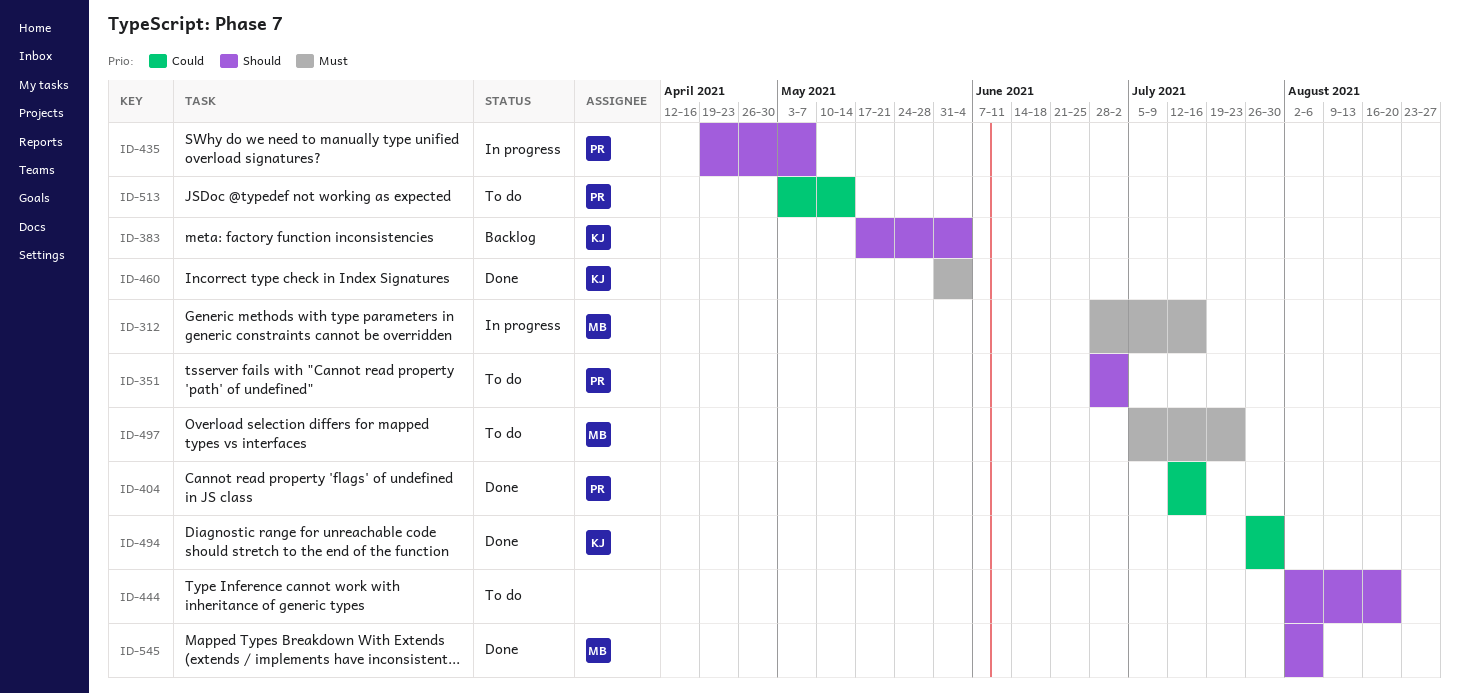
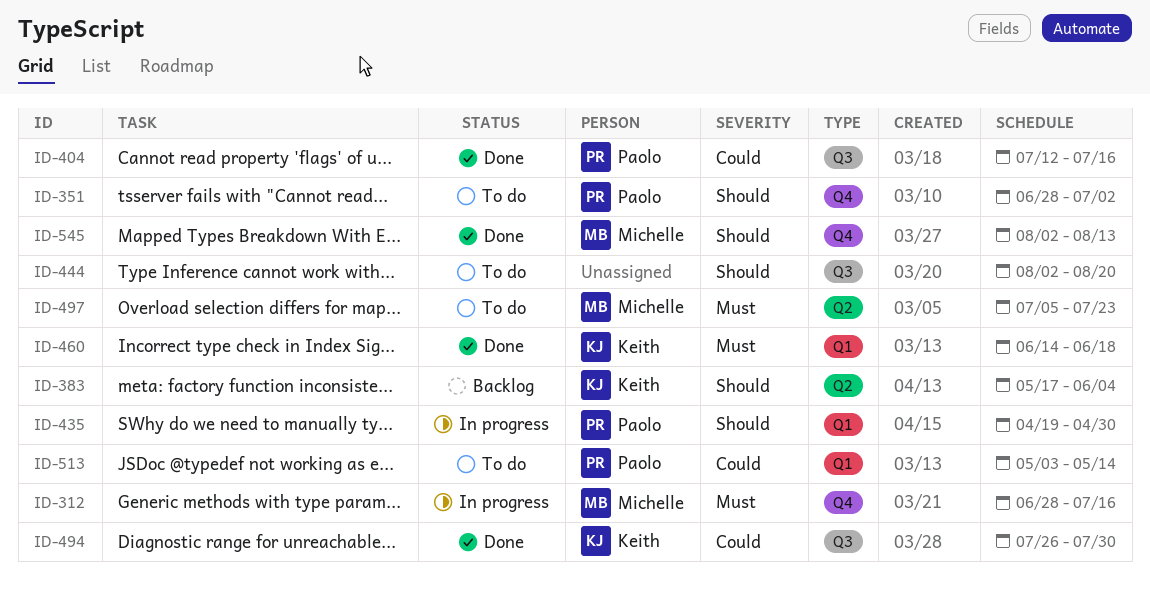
ID-435, due: May 7 -> Apr 30
ID-460, start: May 31 -> Jun 14
ID-460, due: Jun 4 -> Jun 18
ID-545, due: Aug 6 -> Aug 13

